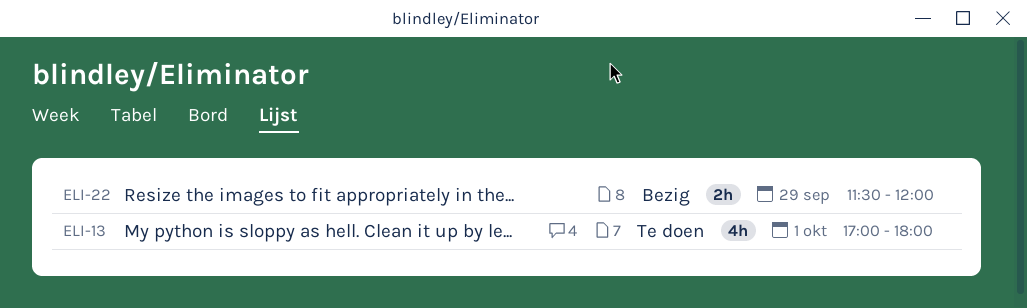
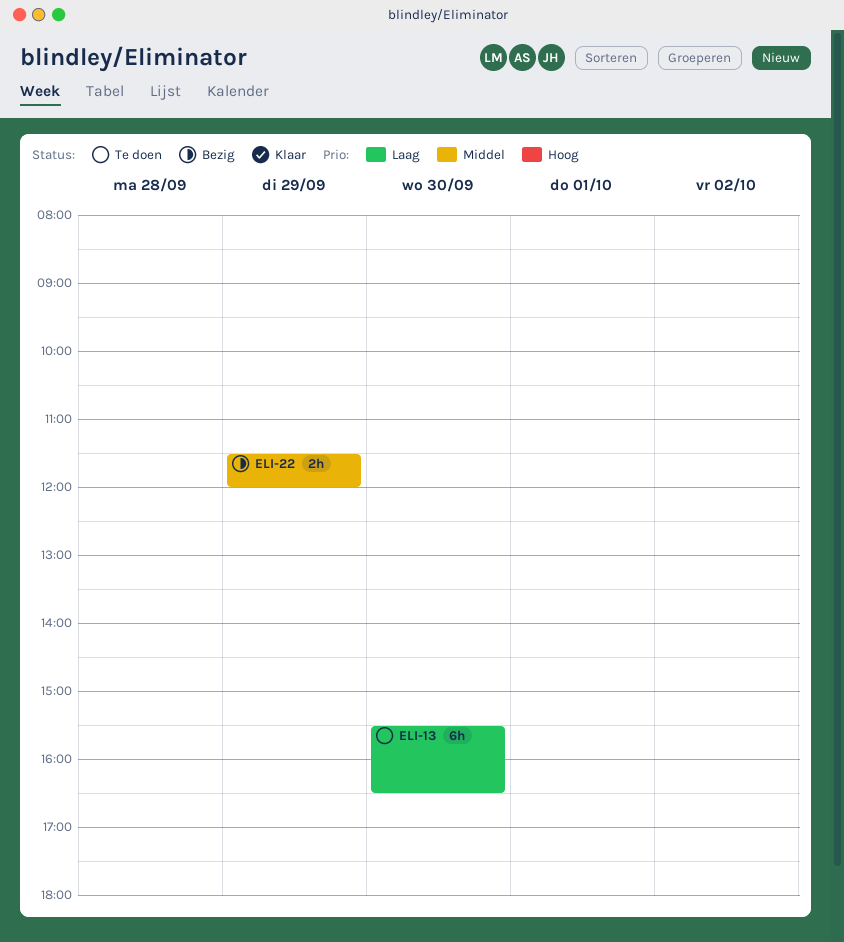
ELI-13, estimate: 4h -> 6h
ELI-13, day: Oct 1 -> Sep 30
ELI-13, begins: 17:00 -> 15:30
ELI-13, ends: 18:00 -> 16:30

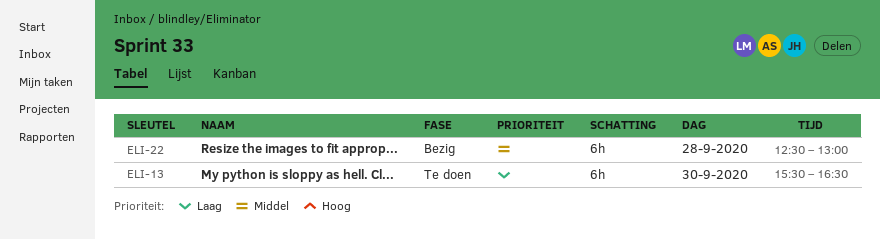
ELI-22, estimate: 2h -> 6h
ELI-22, day: Sep 29 -> Sep 28
ELI-22, begins: 11:30 -> 12:30
ELI-22, ends: 12:00 -> 13:00

